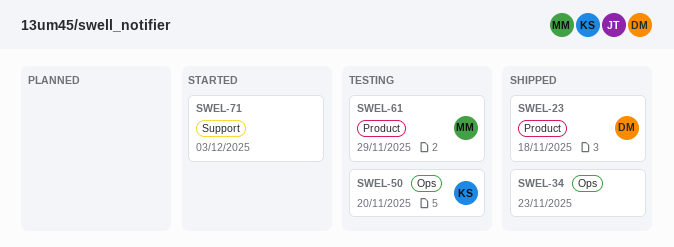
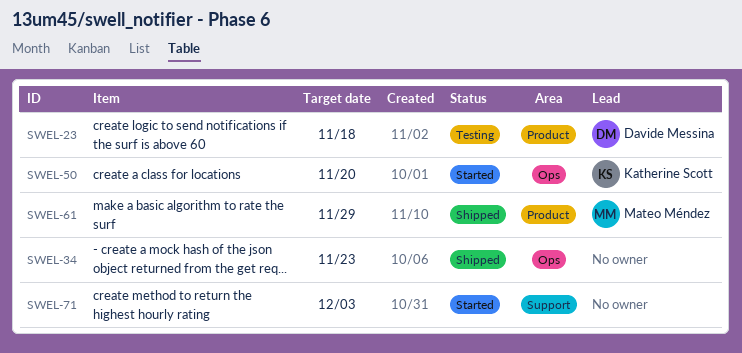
SWEL-23, status: Shipped -> Testing
SWEL-50, status: Testing -> Started
SWEL-61, status: Testing -> Shipped

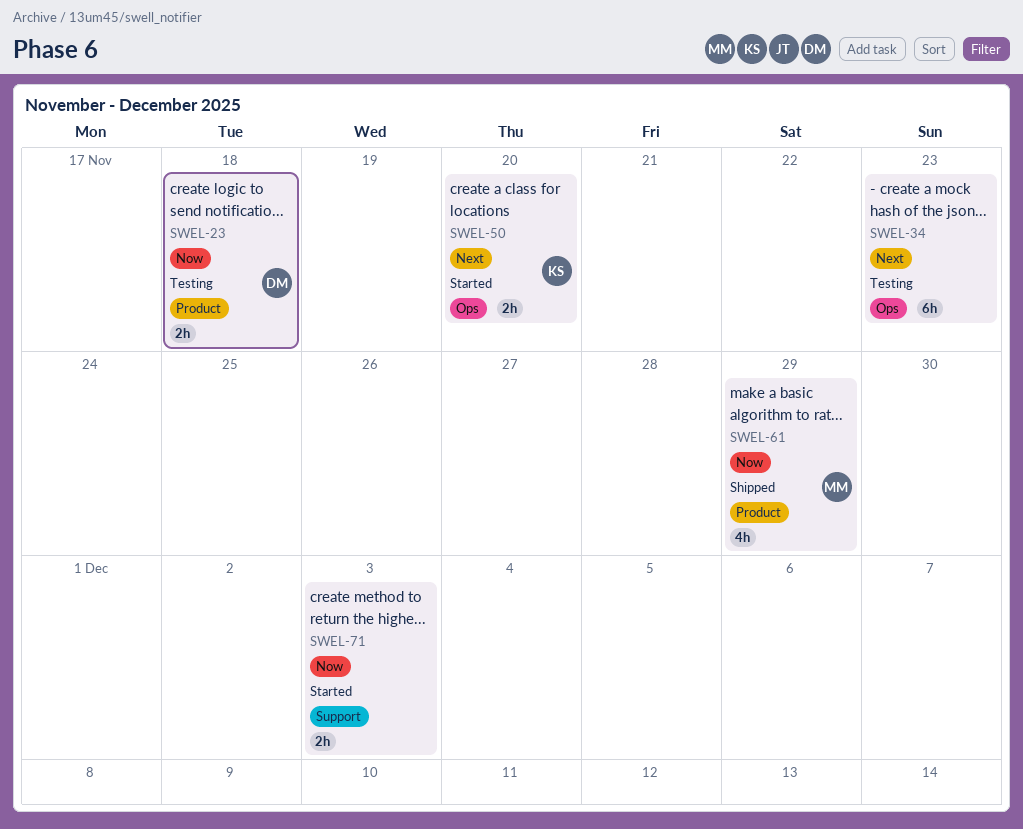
SWEL-34, status: Shipped -> Testing

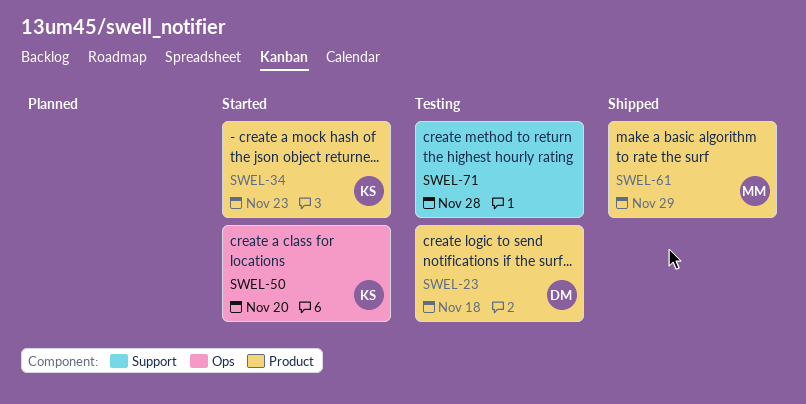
SWEL-34, status: Testing -> Started
SWEL-34, owner: none -> KS
SWEL-34, label: Ops -> Product
SWEL-71, status: Started -> Testing
SWEL-71, due: Dec 3 -> Nov 28

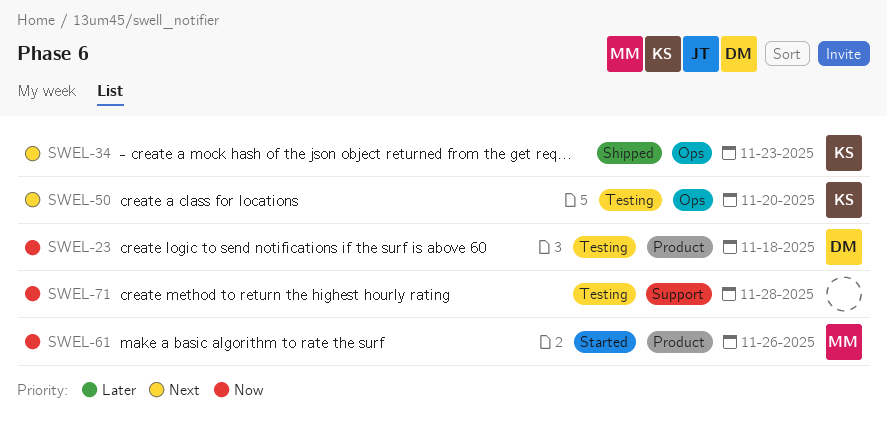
SWEL-34, status: Started -> Shipped
SWEL-34, label: Product -> Ops
SWEL-50, status: Started -> Testing
SWEL-61, status: Shipped -> Started
SWEL-61, due: Nov 29 -> Nov 26

